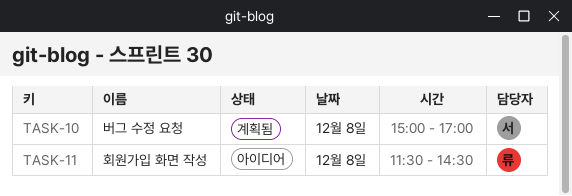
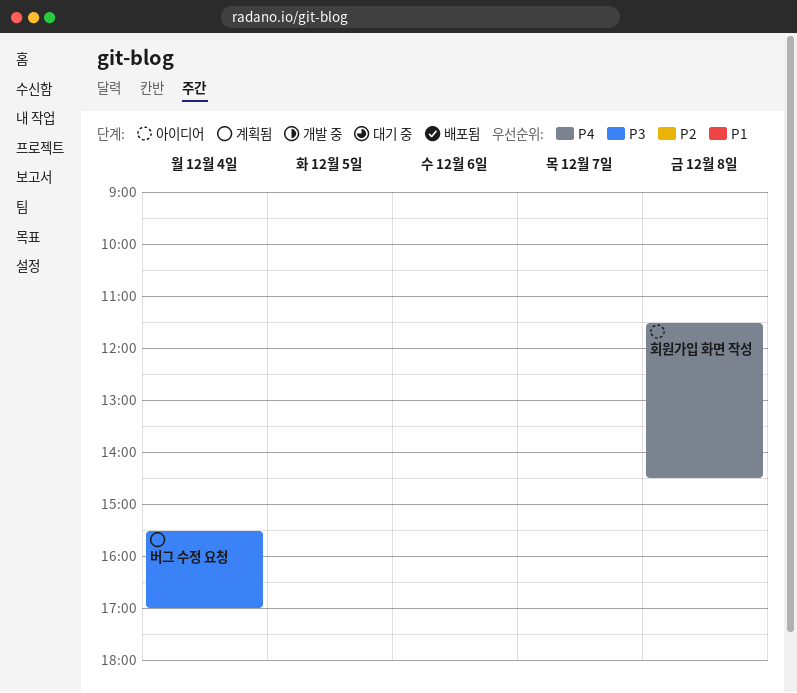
버그 수정 요청, day: Dec 8 -> Dec 4
버그 수정 요청, begins: 15:00 -> 15:30

